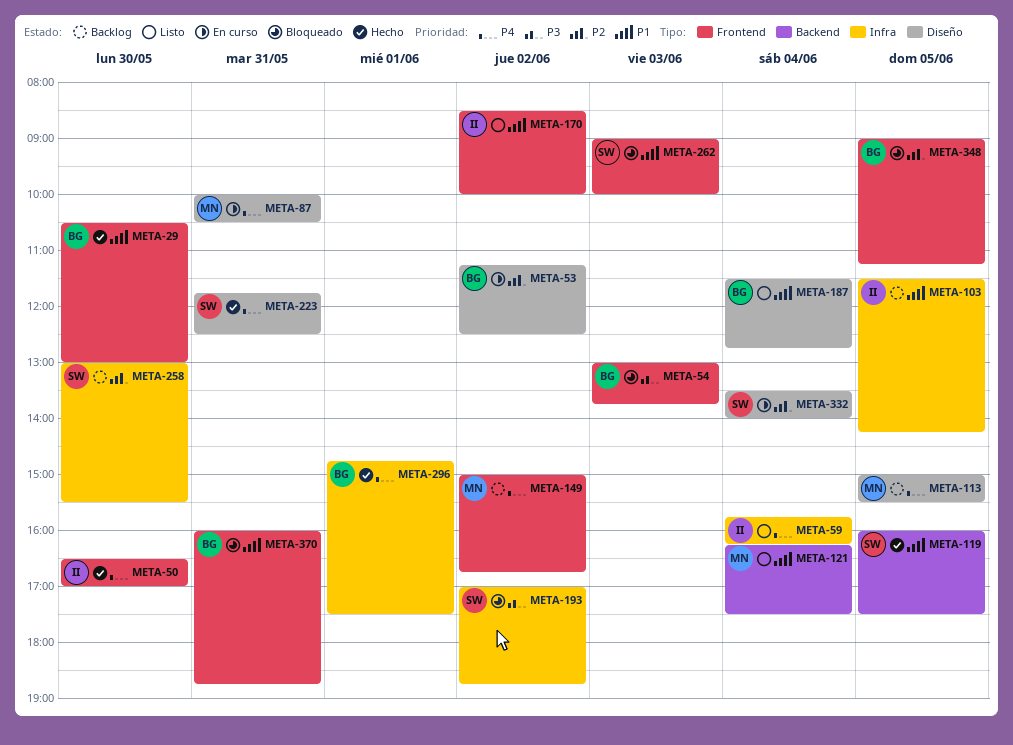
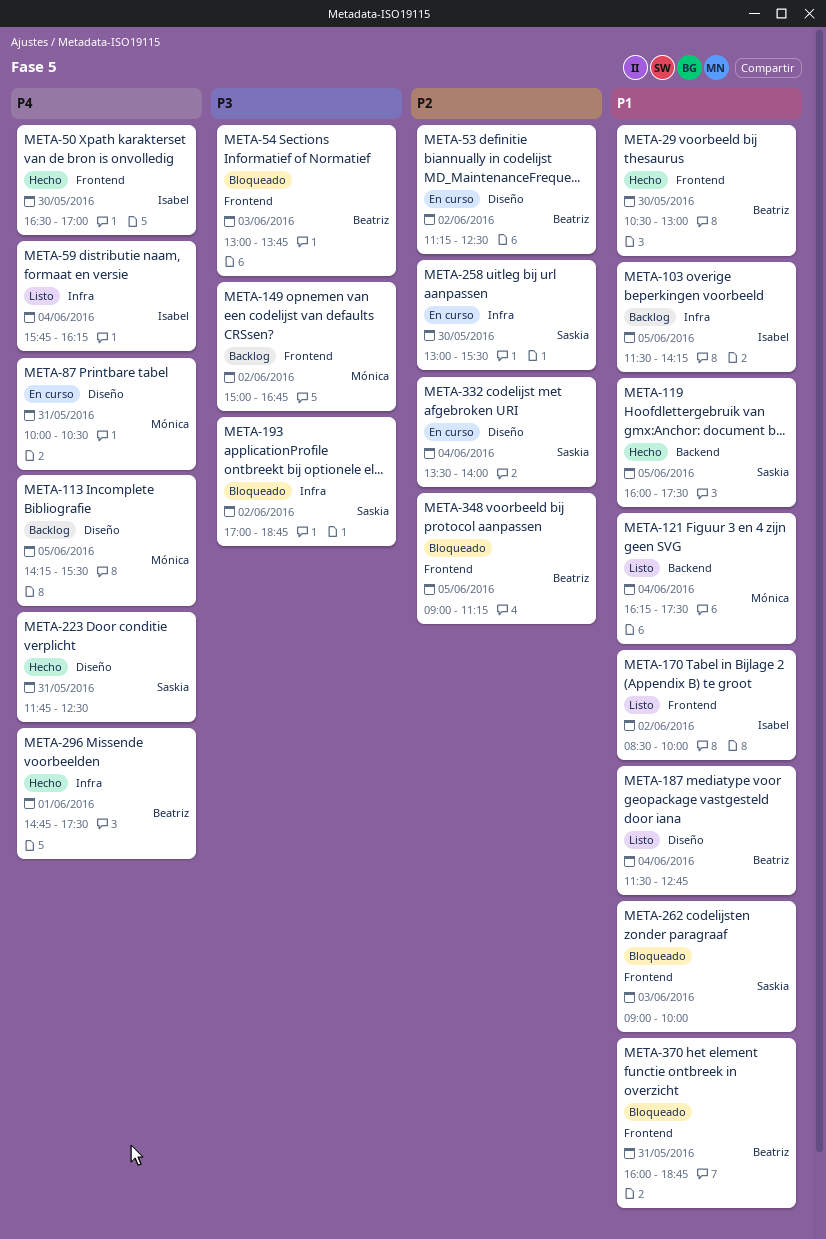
META-113, begins: 15:00 -> 14:15
META-149, priority: P4 -> P3
META-258, status: Backlog -> En curso

